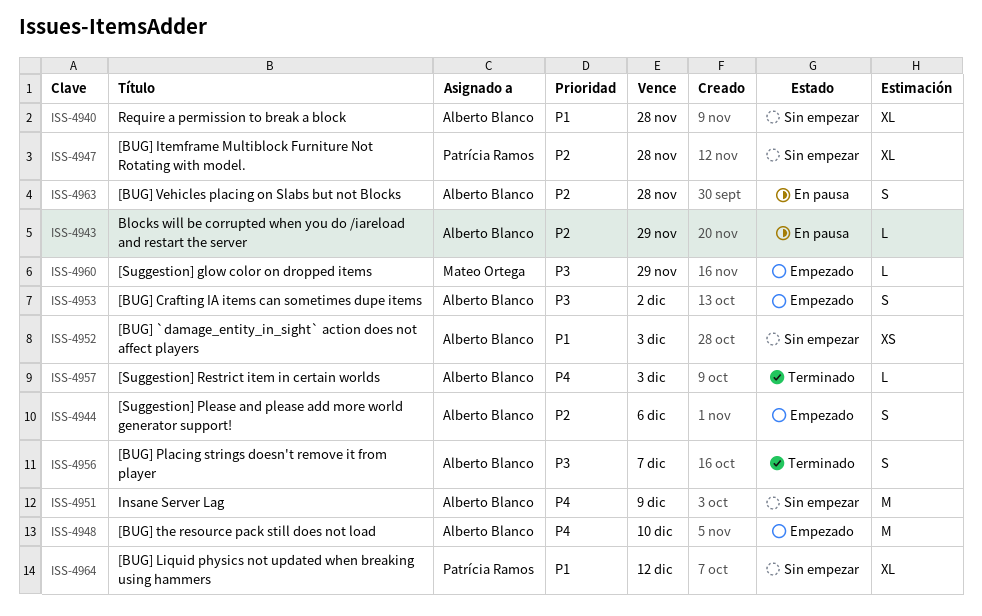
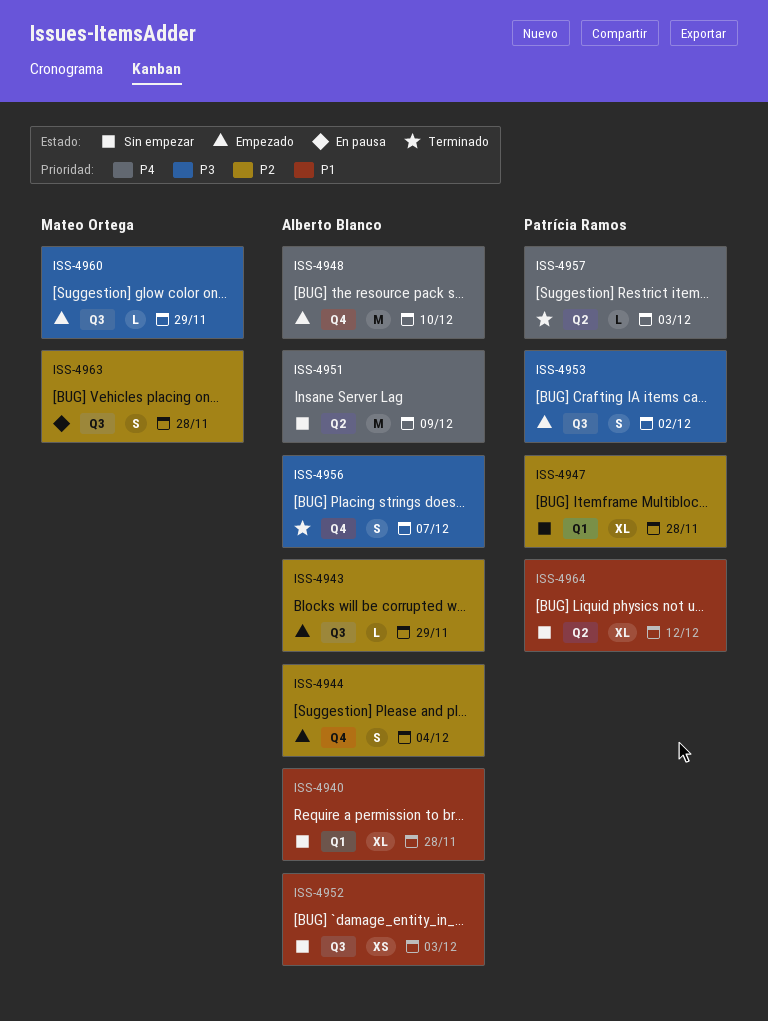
ISS-4943, status: En pausa -> Empezado
ISS-4944, due: Dec 6 -> Dec 4
ISS-4953, owner: Alberto Blanco -> Patrícia Ramos
ISS-4957, owner: Alberto Blanco -> Patrícia Ramos
ISS-4963, owner: Alberto Blanco -> Mateo Ortega

